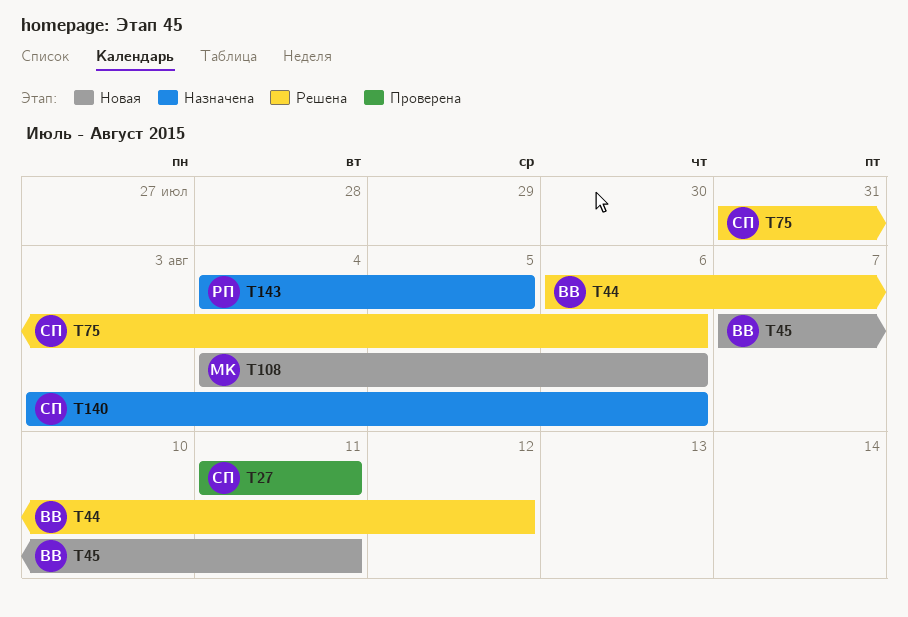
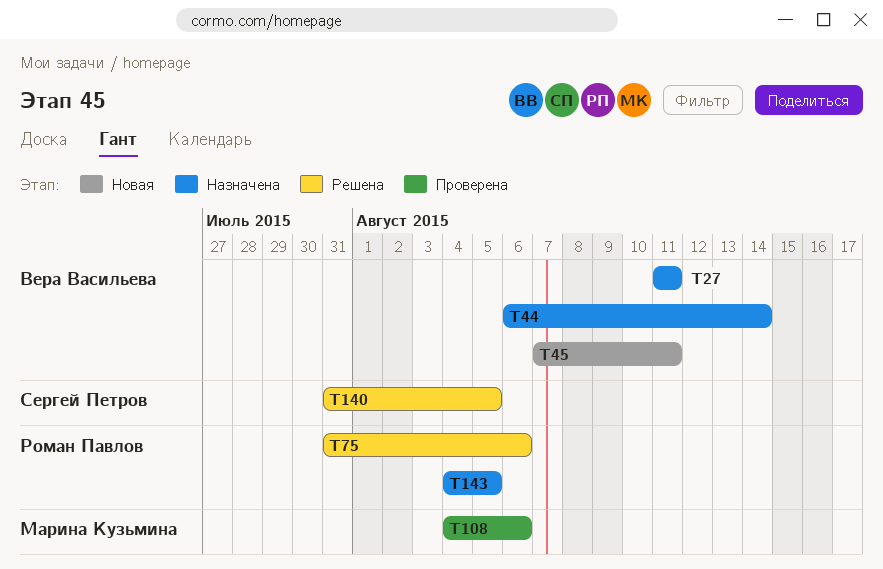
T27, status: Проверена -> Назначена
T27, owner: Сергей Петров -> Вера Васильева
T44, status: Решена -> Назначена
T44, due: Aug 12 -> Aug 14
T75, owner: Сергей Петров -> Роман Павлов
T108, status: Новая -> Проверена
T140, status: Назначена -> Решена
T140, start: Aug 3 -> Jul 31
T140, due: Aug 6 -> Aug 5

